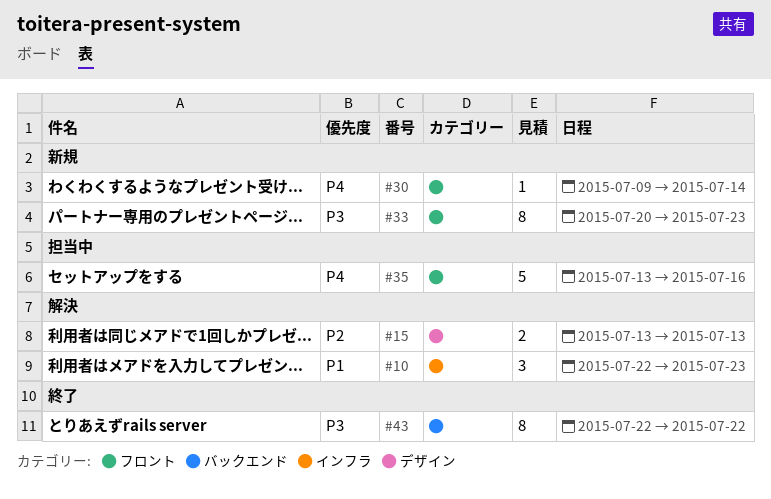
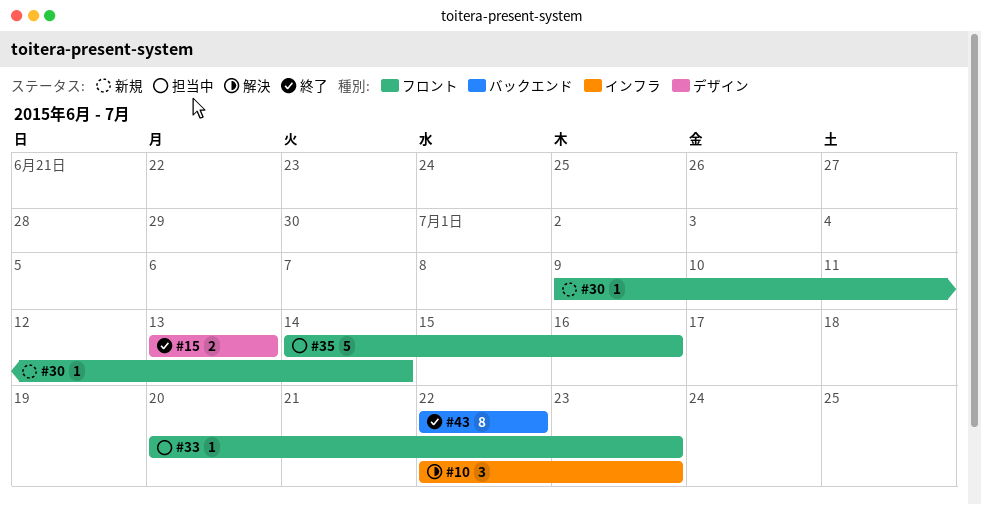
#15, status: 解決 -> 終了
#33, status: 新規 -> 担当中
#33, estimate: 8 -> 1
#35, start: Jul 13 -> Jul 14

